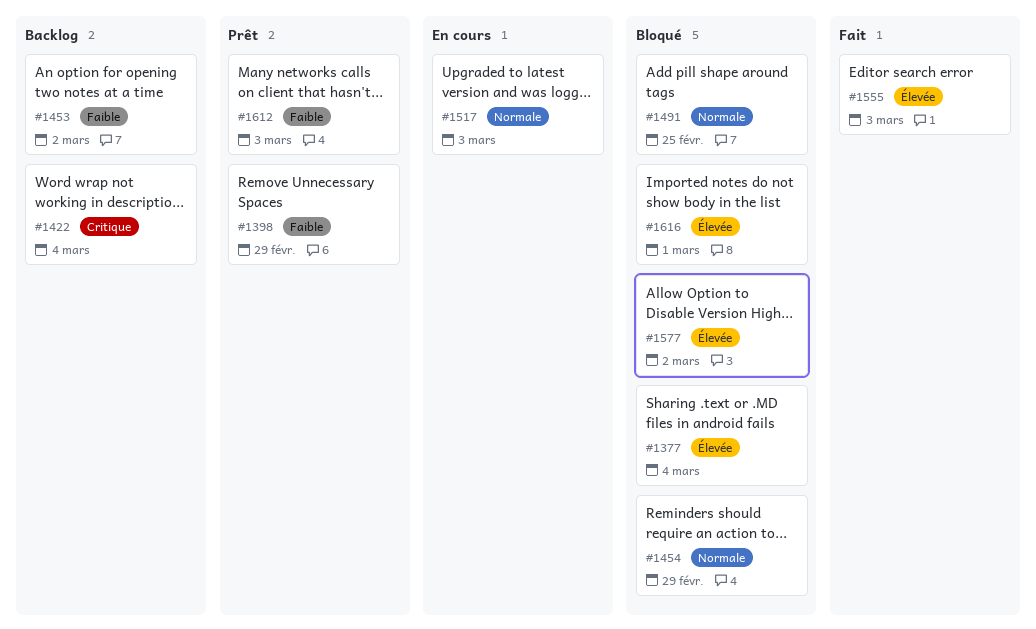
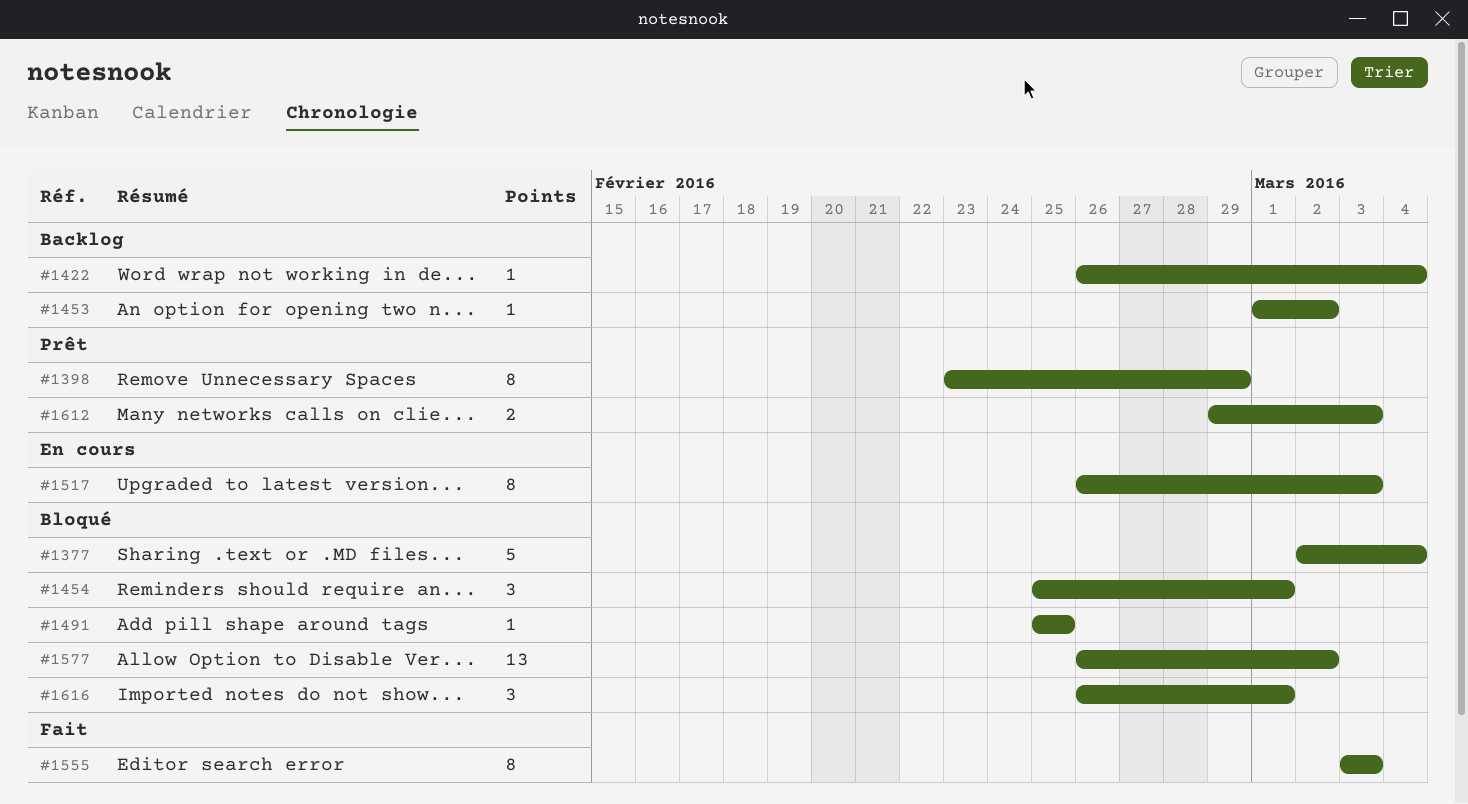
#1454, due: Feb 29 -> Mar 1

